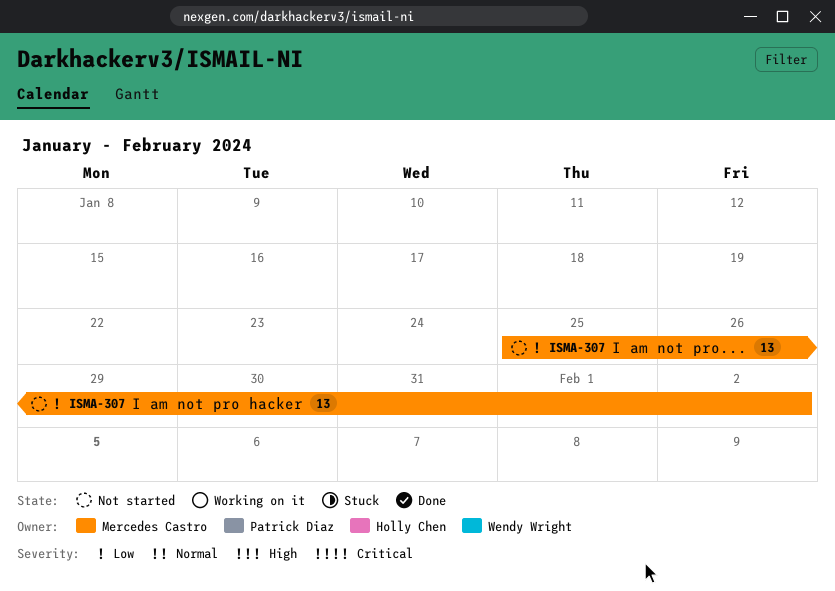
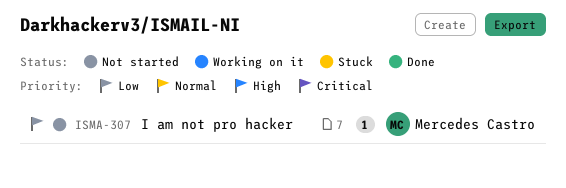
ISMA-307, estimate: 13 -> 1

